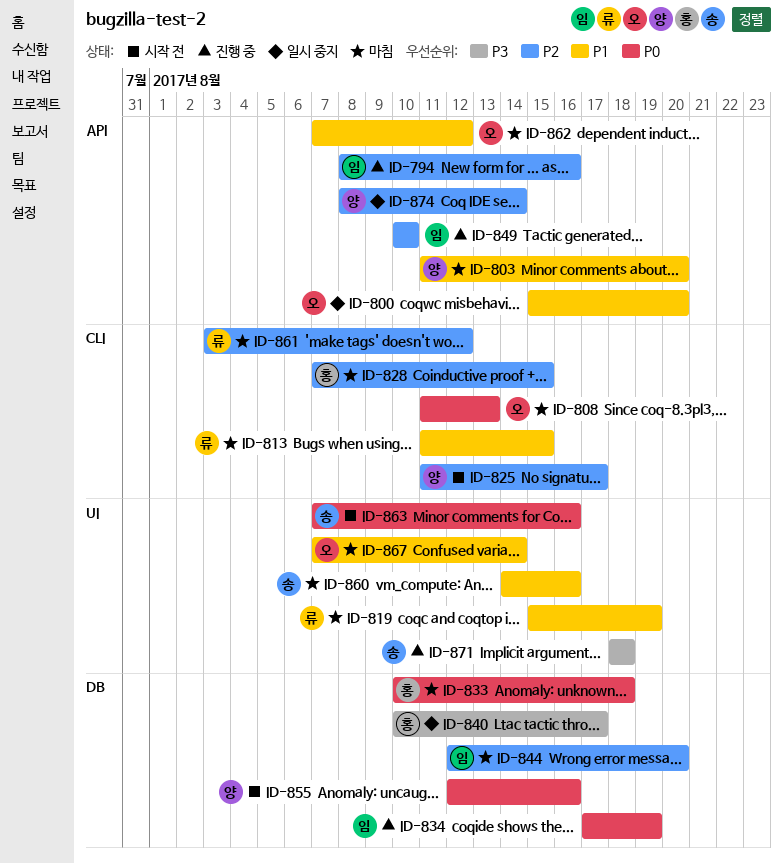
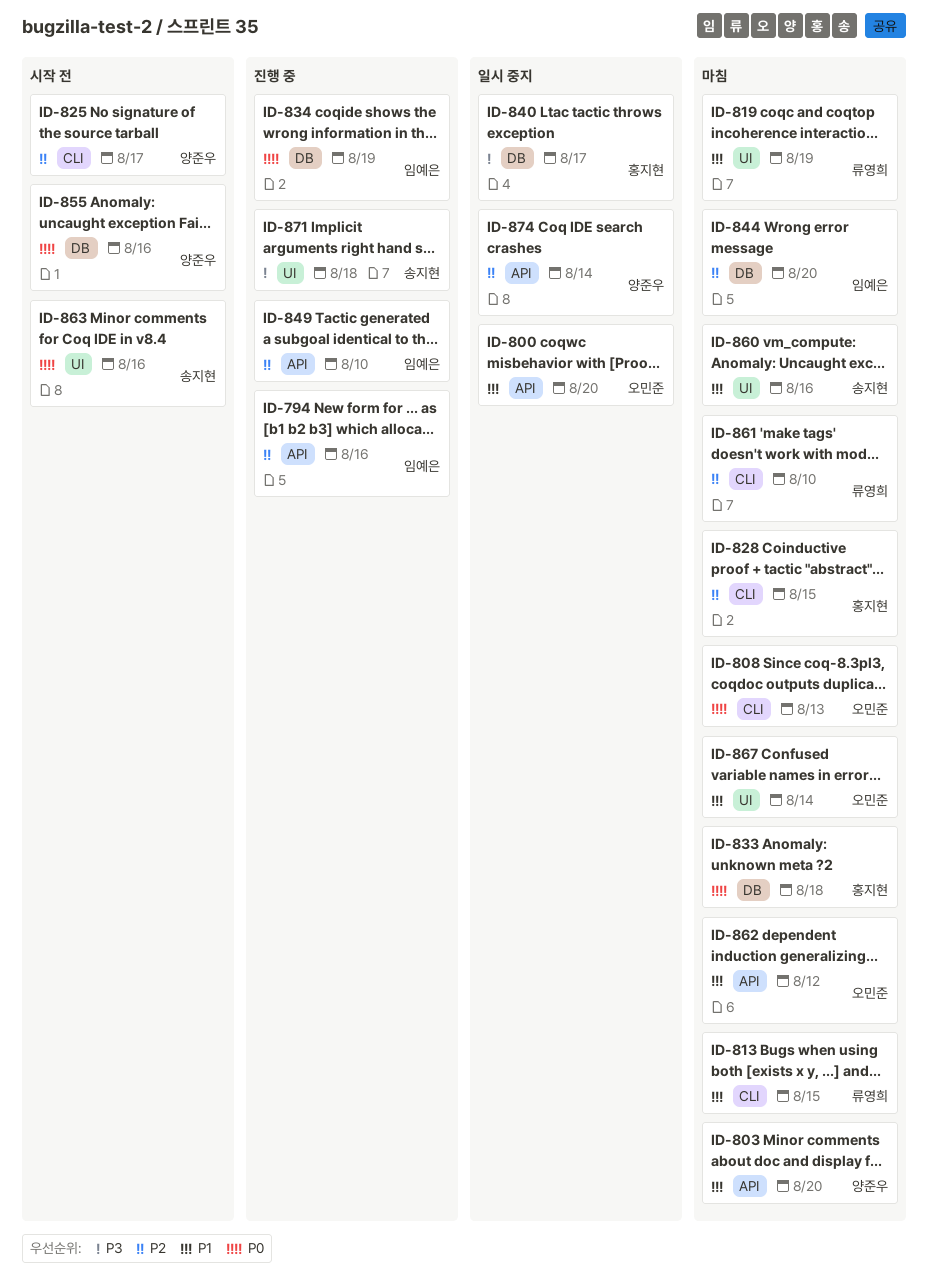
ID-861, due: Aug 12 -> Aug 10

